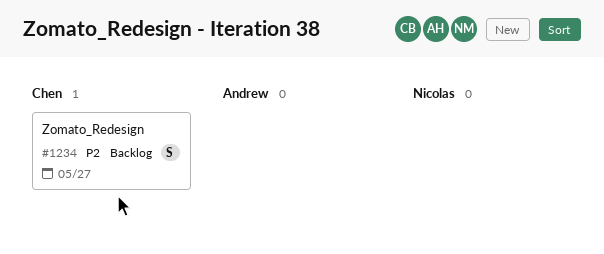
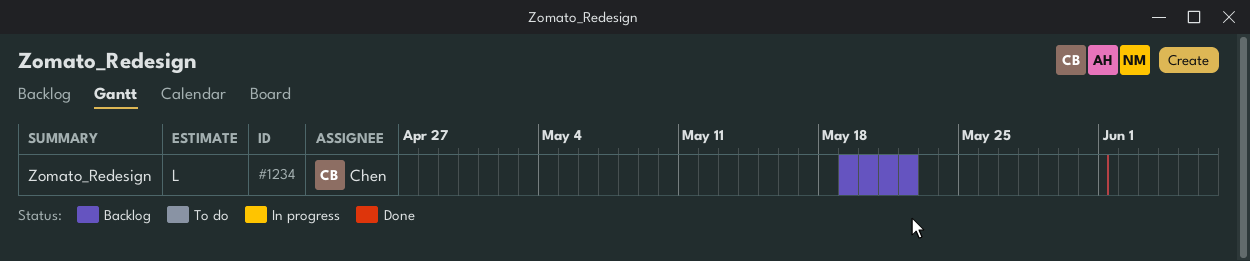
#1234, estimate: S -> L
#1234, due: May 27 -> May 22

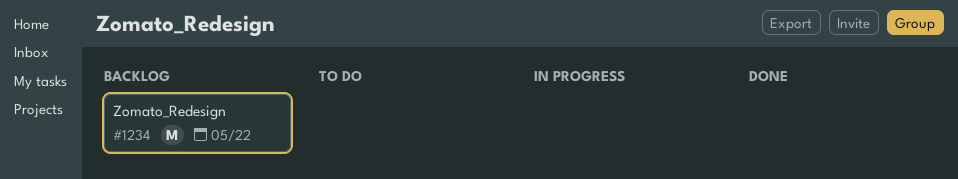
#1234, estimate: L -> M

